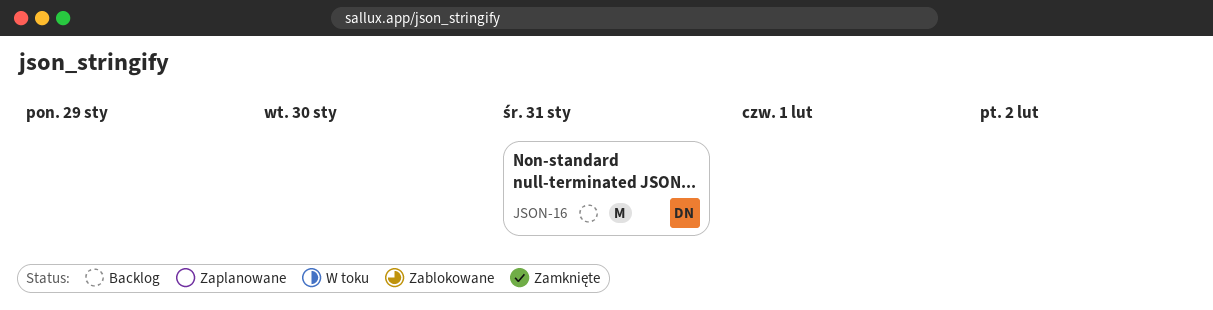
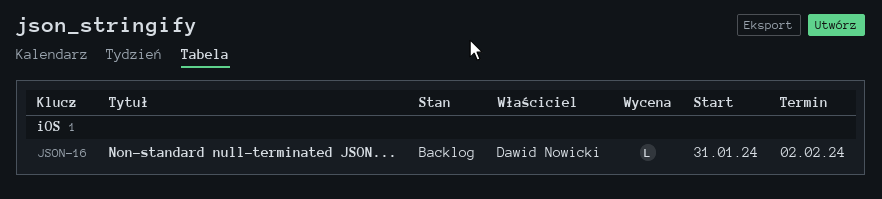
JSON-16, estimate: M -> L
JSON-16, due: Jan 31 -> Feb 2

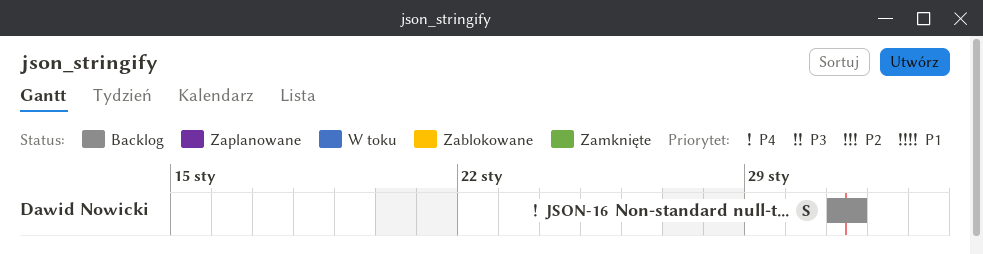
JSON-16, estimate: L -> S
JSON-16, due: Feb 2 -> Jan 31

